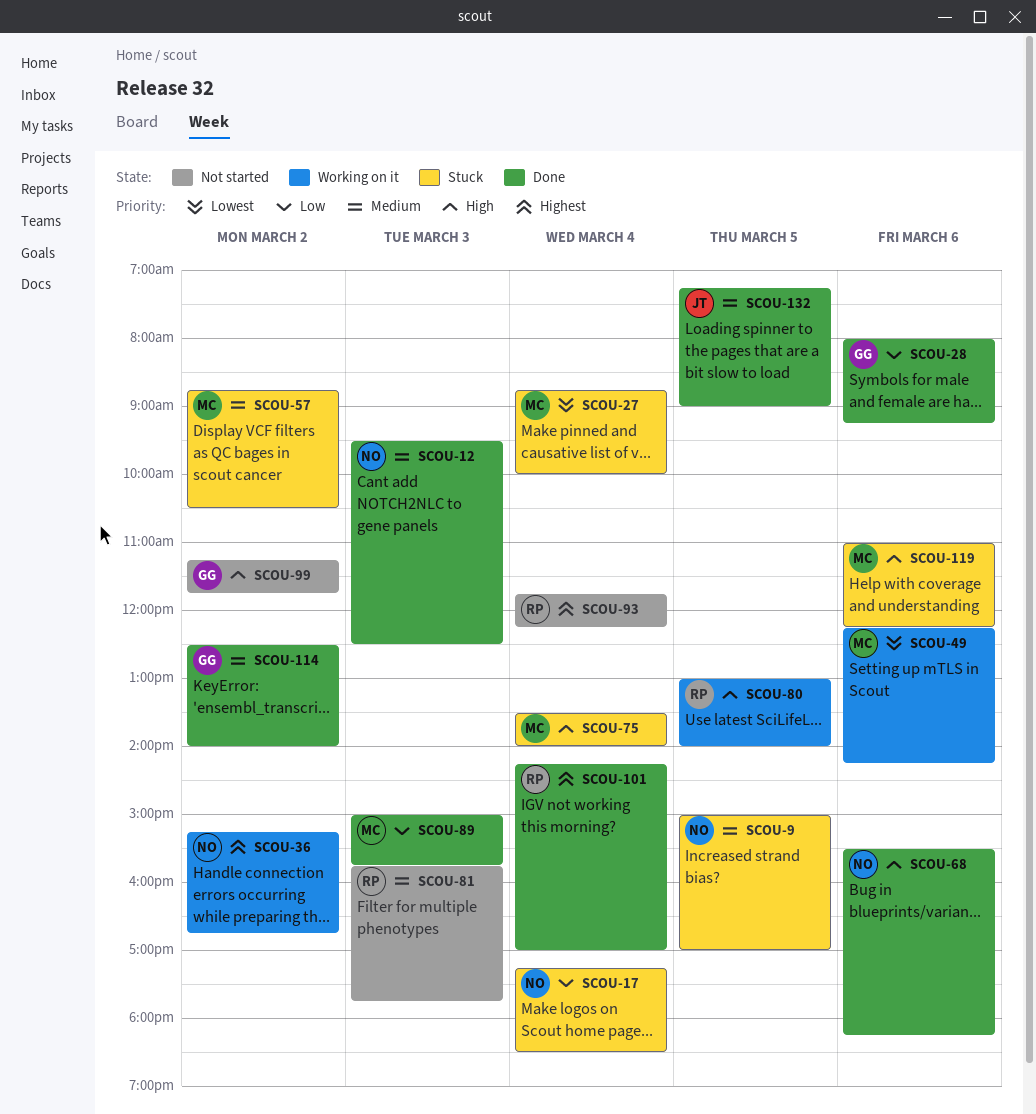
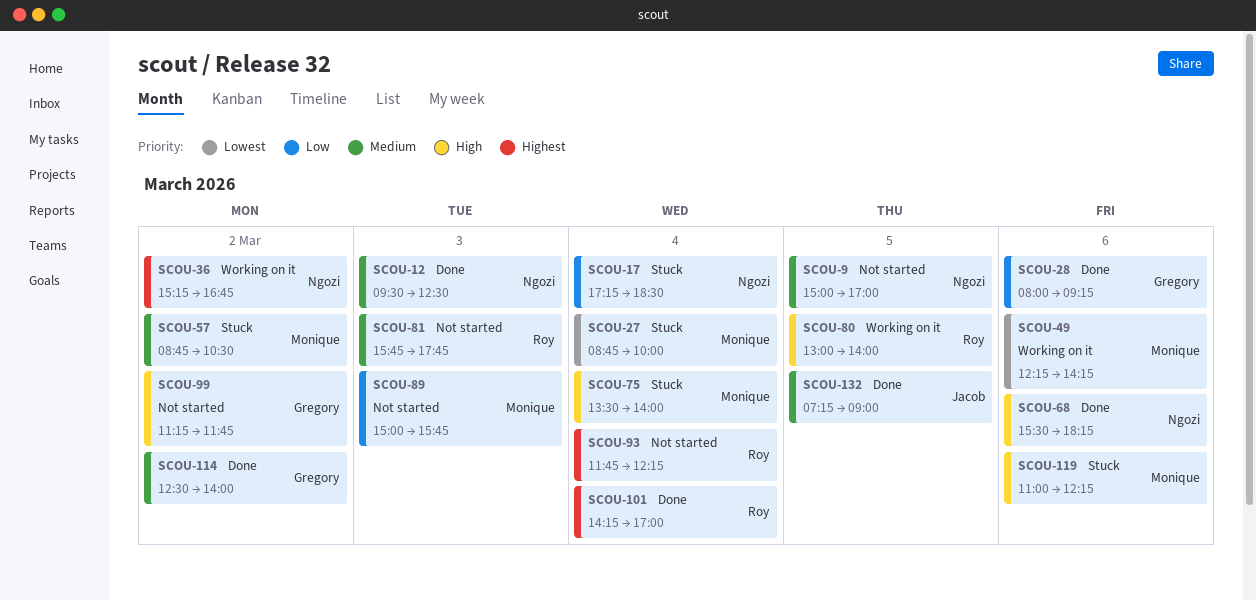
SCOU-9, status: Stuck -> Not started
SCOU-89, status: Done -> Not started

